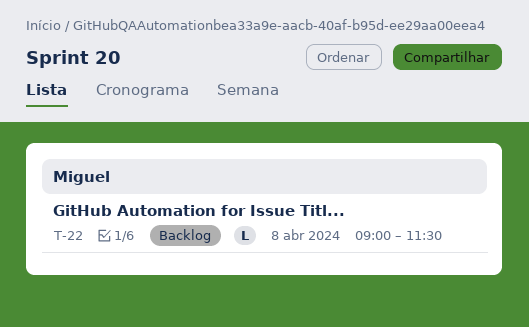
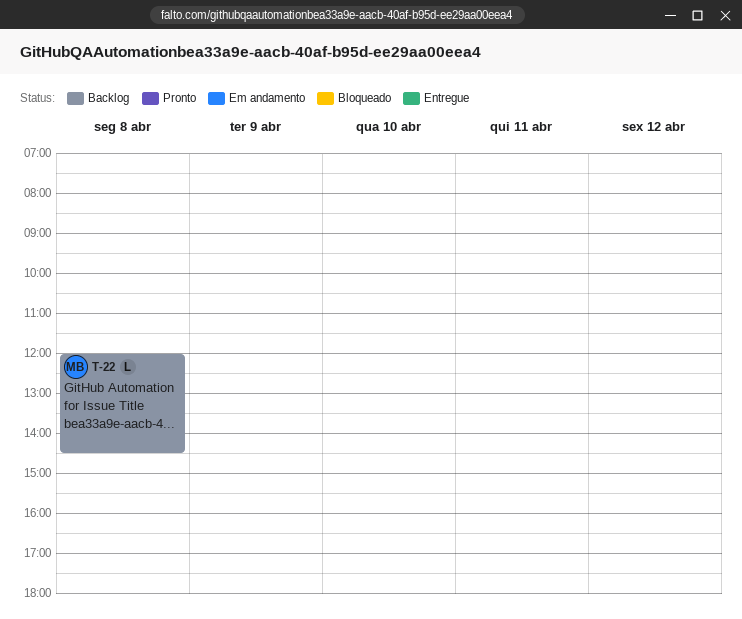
T-22, begins: 09:00 -> 12:00
T-22, ends: 11:30 -> 14:30

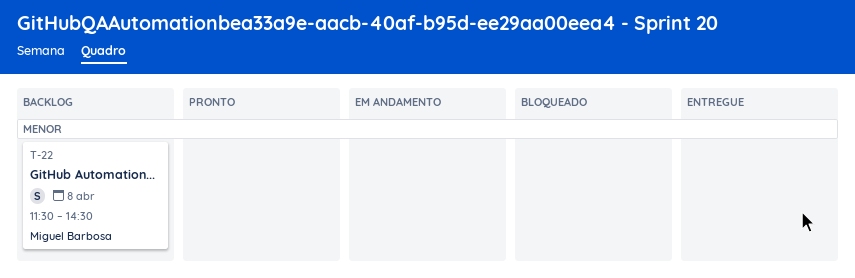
T-22, estimate: L -> S
T-22, begins: 12:00 -> 11:30

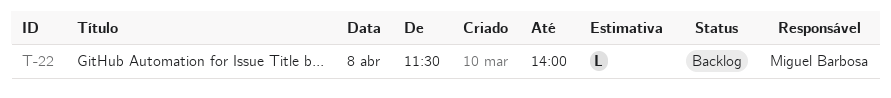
T-22, estimate: S -> L
T-22, ends: 14:30 -> 14:00

